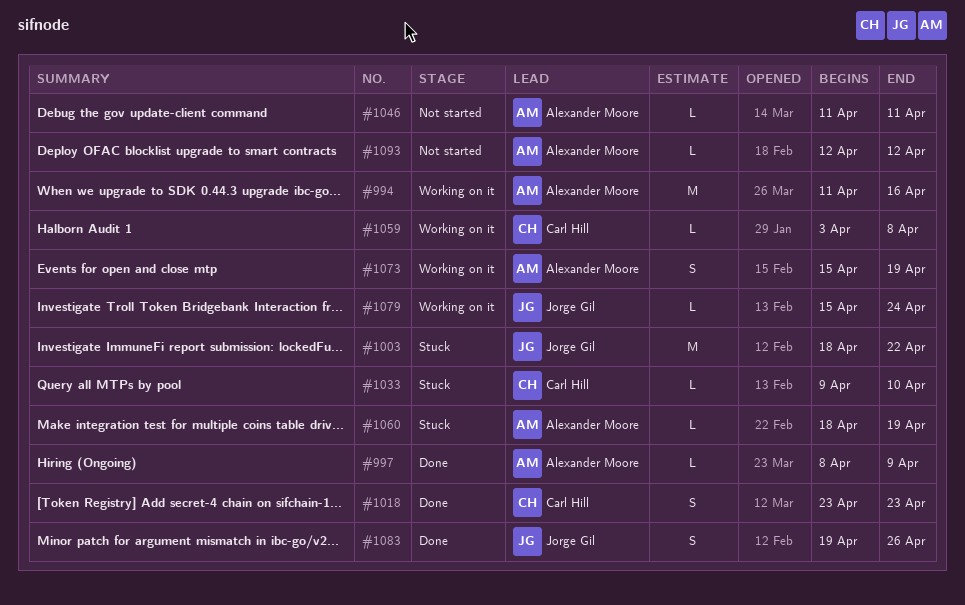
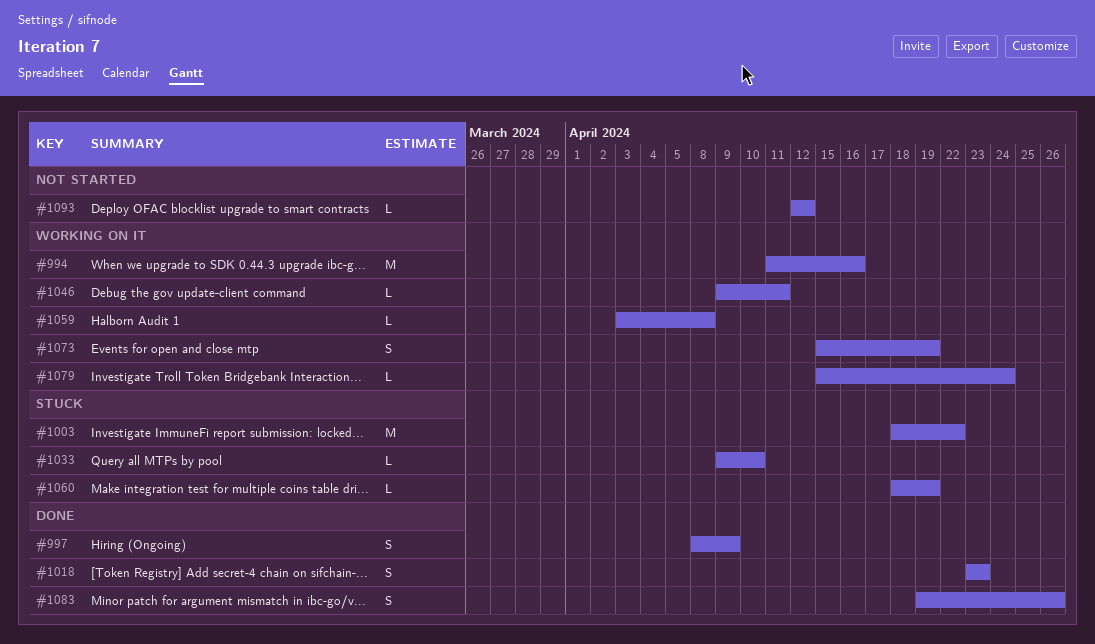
#997, estimate: L -> S
#1046, status: Not started -> Working on it
#1046, start: Apr 11 -> Apr 9

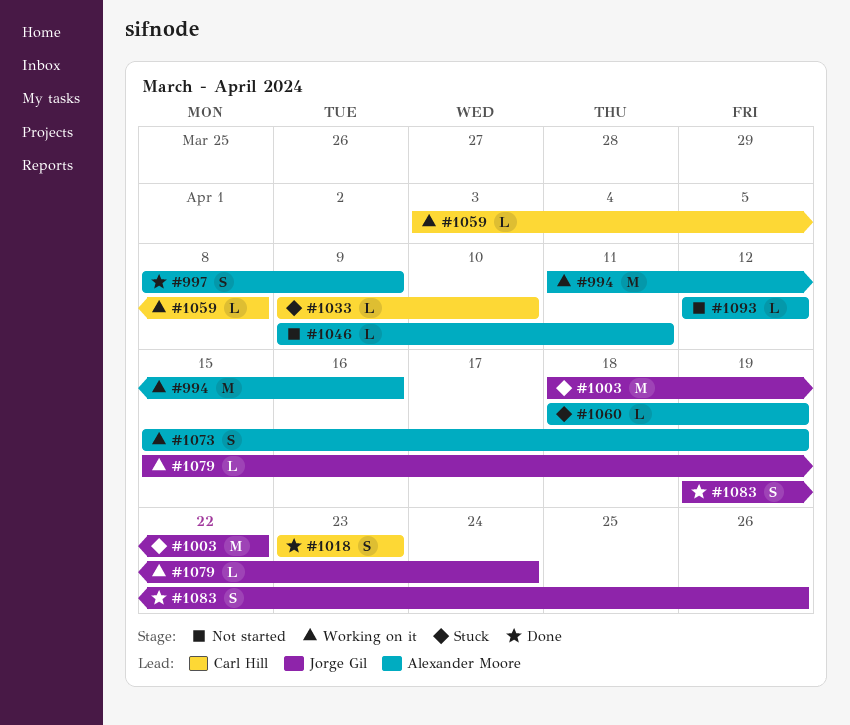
#1046, status: Working on it -> Not started

